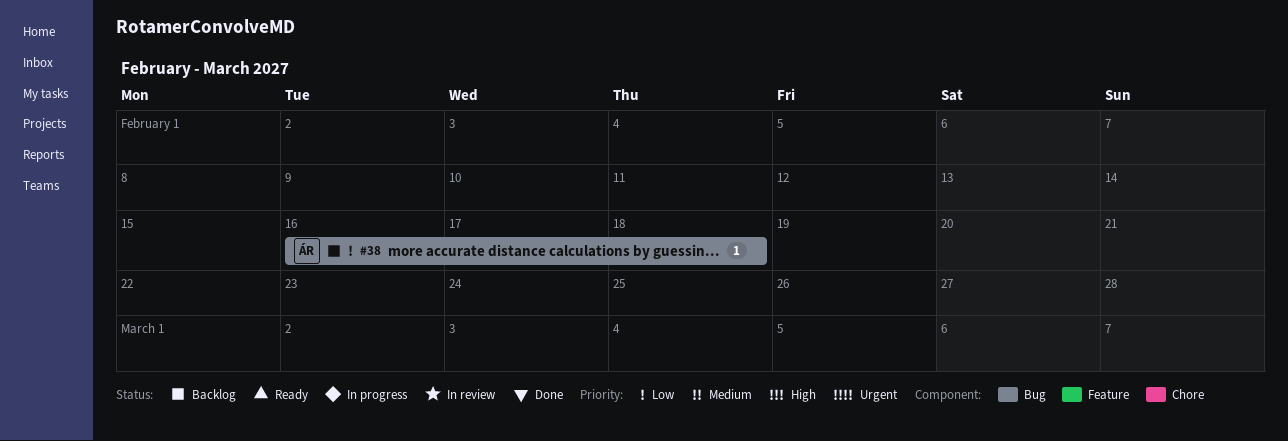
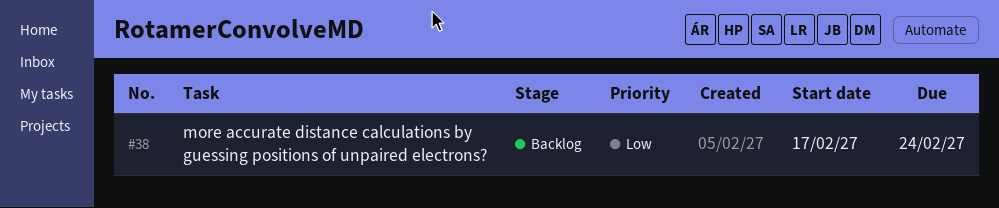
#38, start: Feb 16 -> Feb 17
#38, due: Feb 18 -> Feb 24

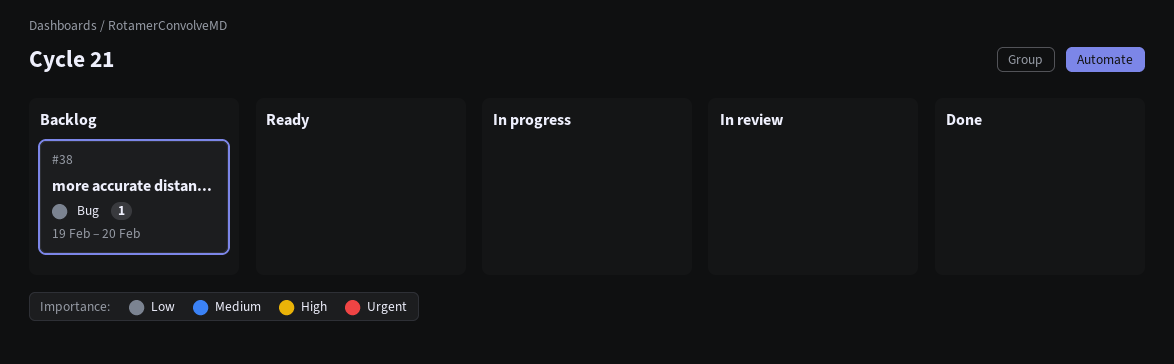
#38, start: Feb 17 -> Feb 19
#38, due: Feb 24 -> Feb 20

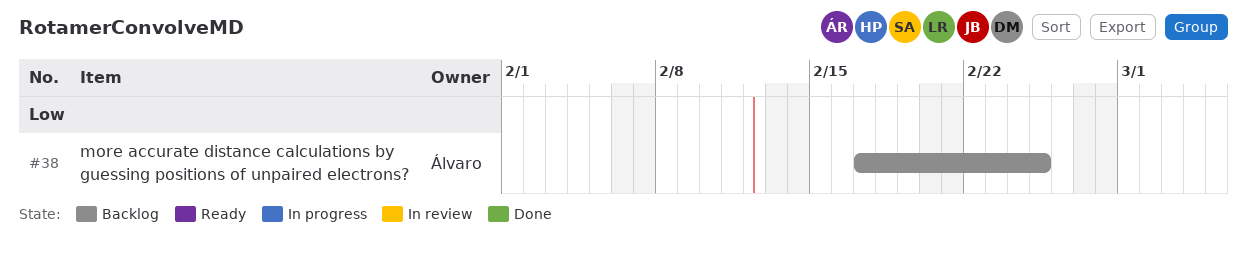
#38, start: Feb 19 -> Feb 17
#38, due: Feb 20 -> Feb 25

